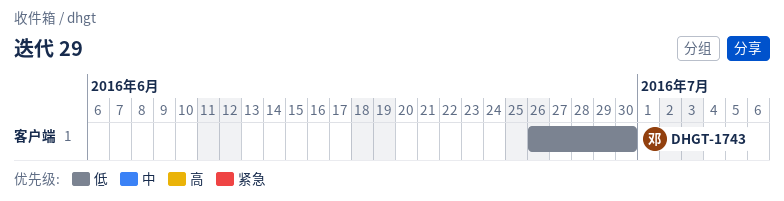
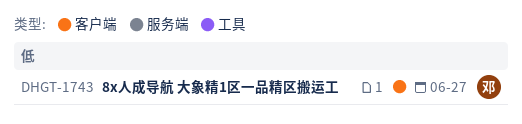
DHGT-1743, due: Jun 30 -> Jun 27

